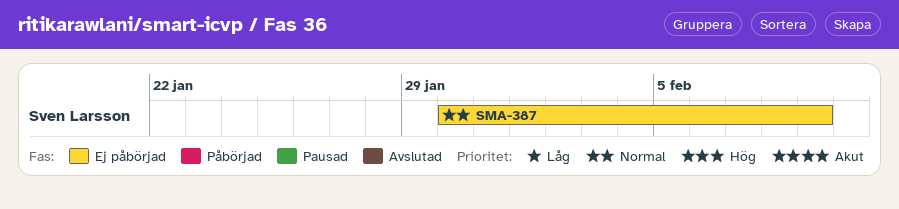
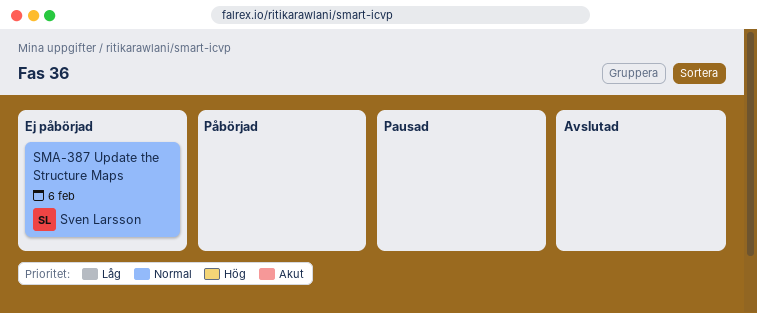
SMA-387, due: Feb 9 -> Feb 6

